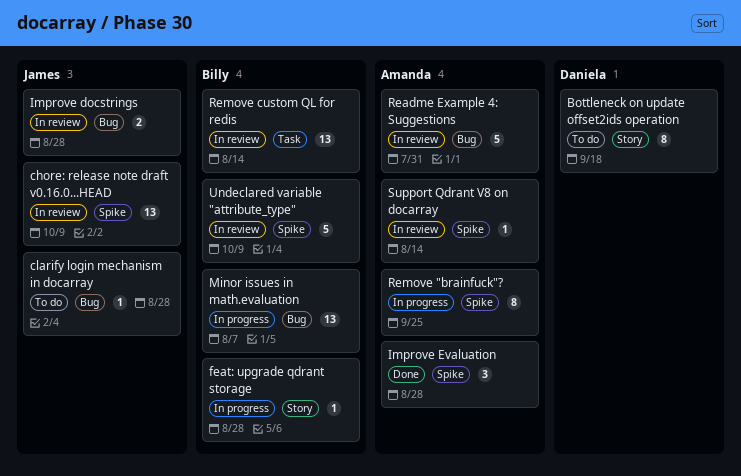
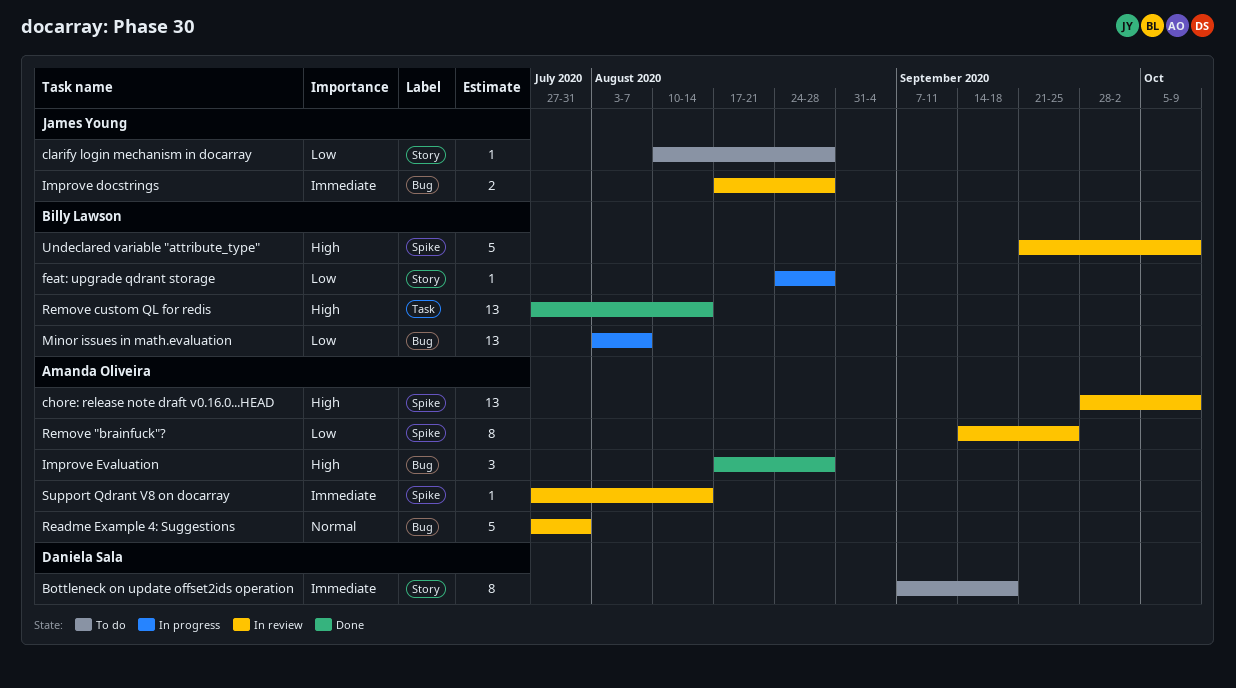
chore: release note draft v0.16.0...HEAD, owner: James Young -> Amanda Oliveira
clarify login mechanism in docarray, label: Bug -> Story
Improve Evaluation, label: Spike -> Bug
Remove "brainfuck"?, status: In progress -> In review
Remove custom QL for redis, status: In review -> Done

